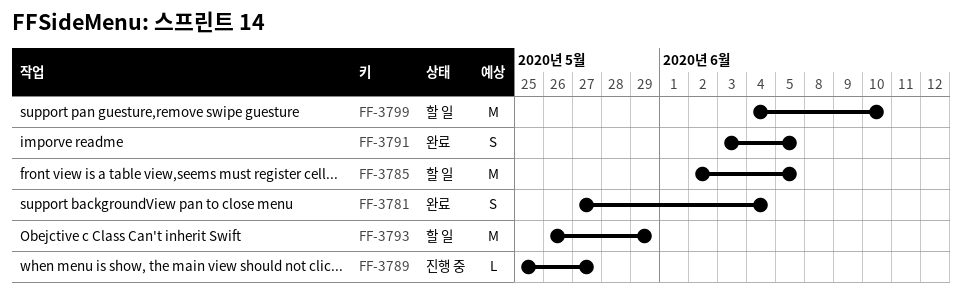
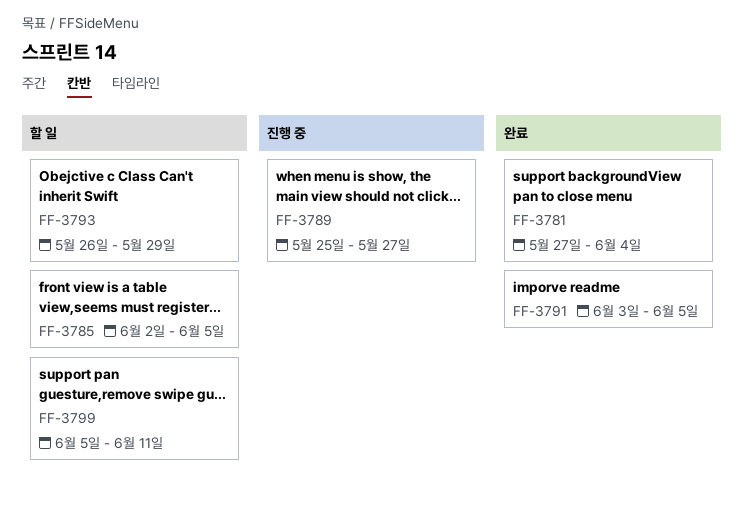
FF-3799, start: Jun 4 -> Jun 5
FF-3799, due: Jun 10 -> Jun 11

